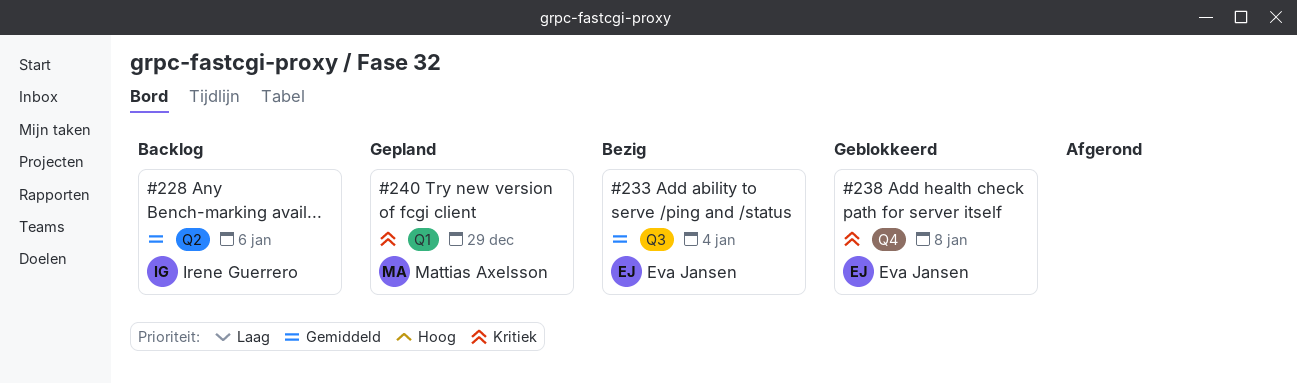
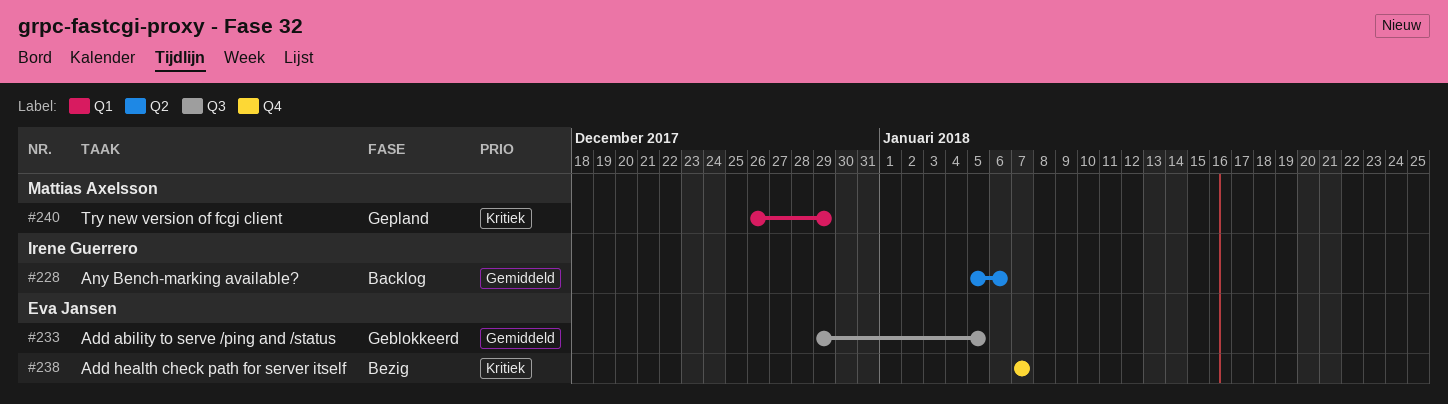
#233, status: Bezig -> Geblokkeerd
#233, due: Jan 4 -> Jan 5
#238, status: Geblokkeerd -> Bezig
#238, due: Jan 8 -> Jan 7

